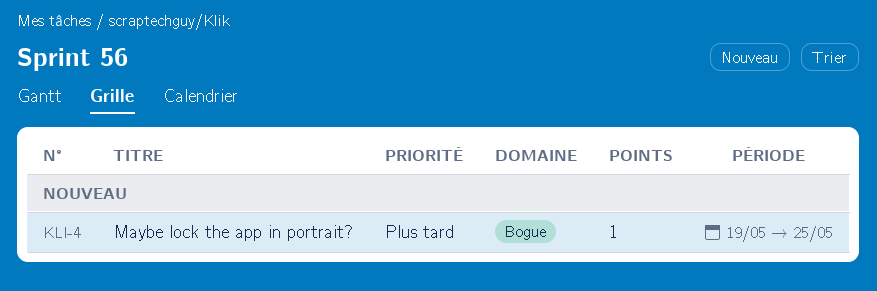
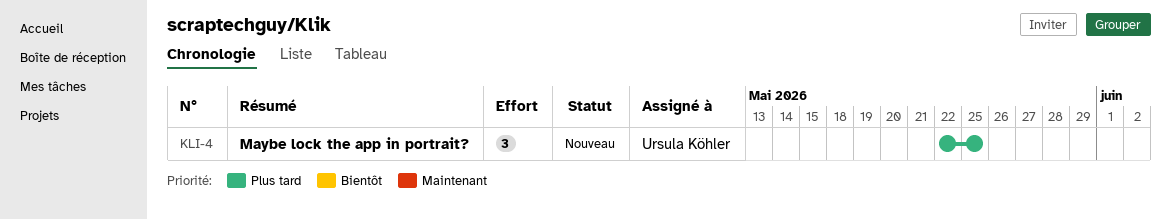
KLI-4, estimate: 1 -> 3
KLI-4, start: May 19 -> May 22

